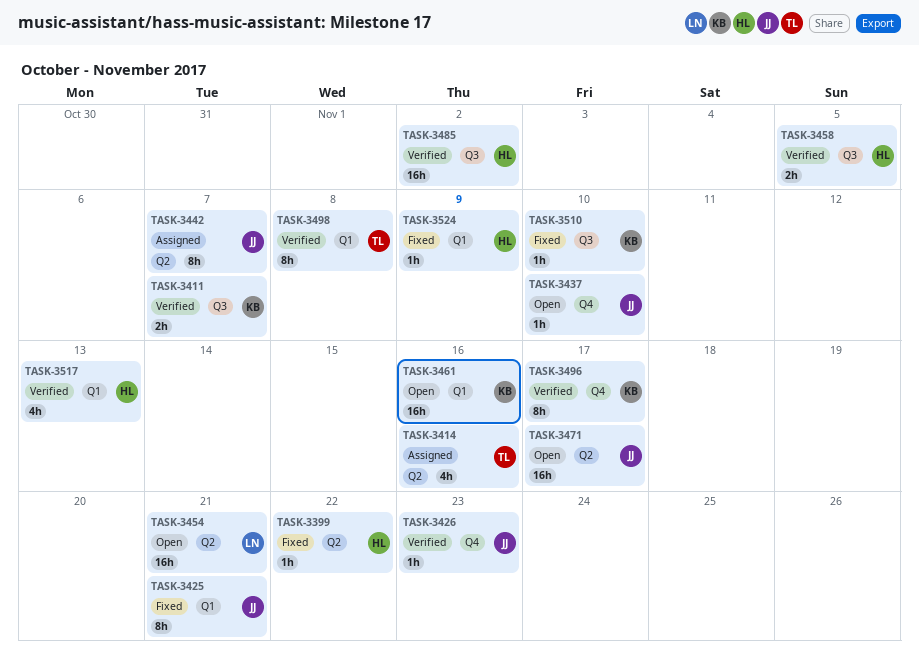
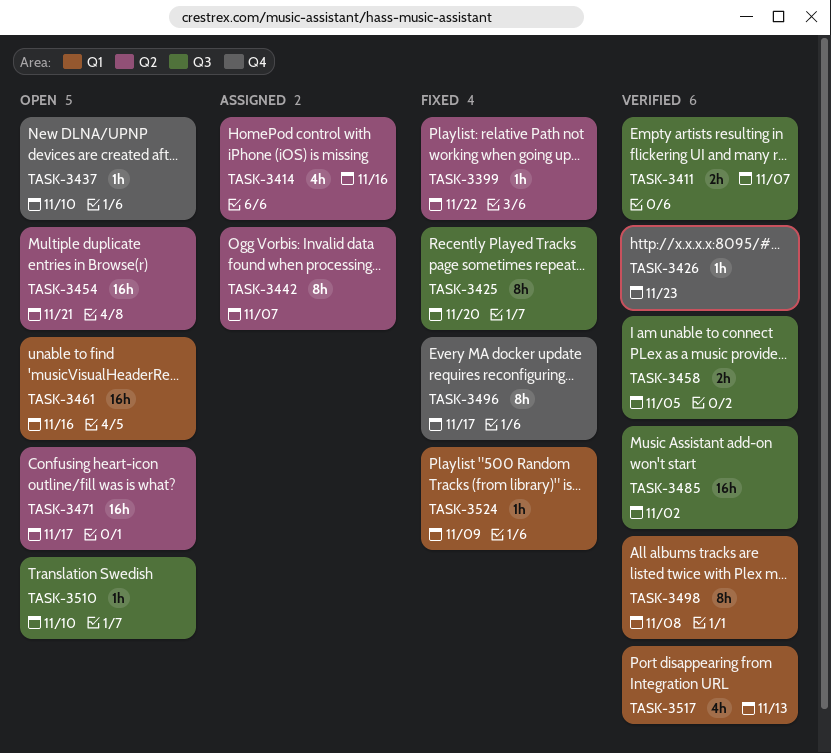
TASK-3425, label: Q1 -> Q3
TASK-3425, due: Nov 21 -> Nov 20
TASK-3496, status: Verified -> Fixed
TASK-3510, status: Fixed -> Open

